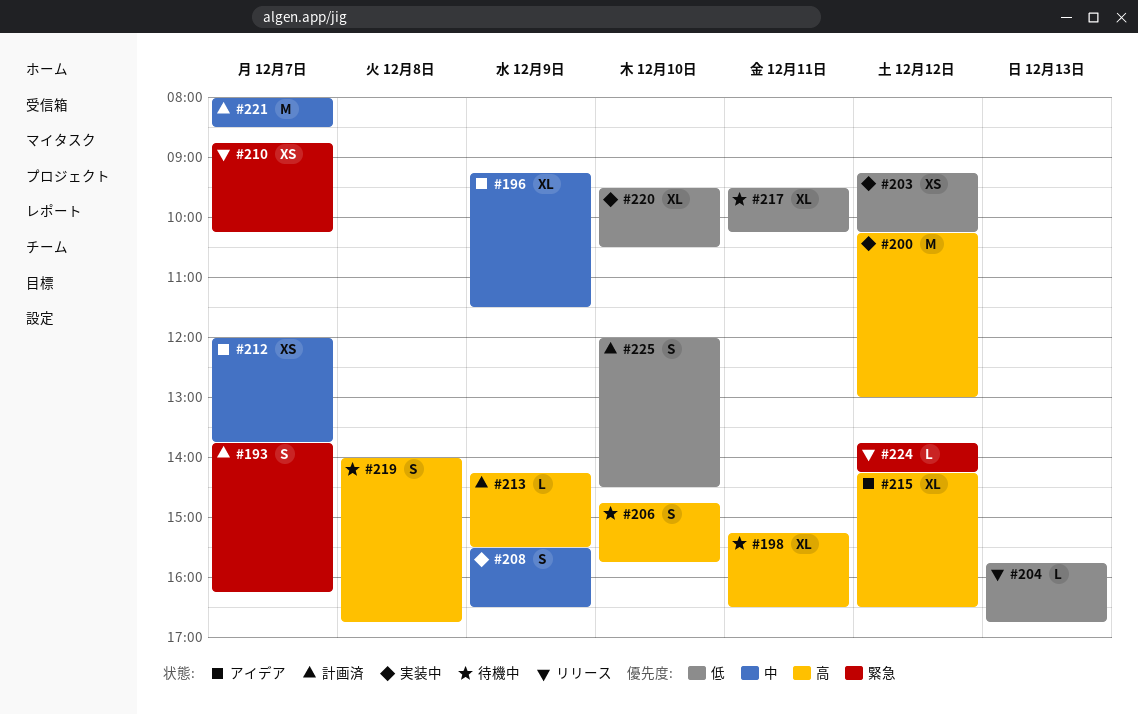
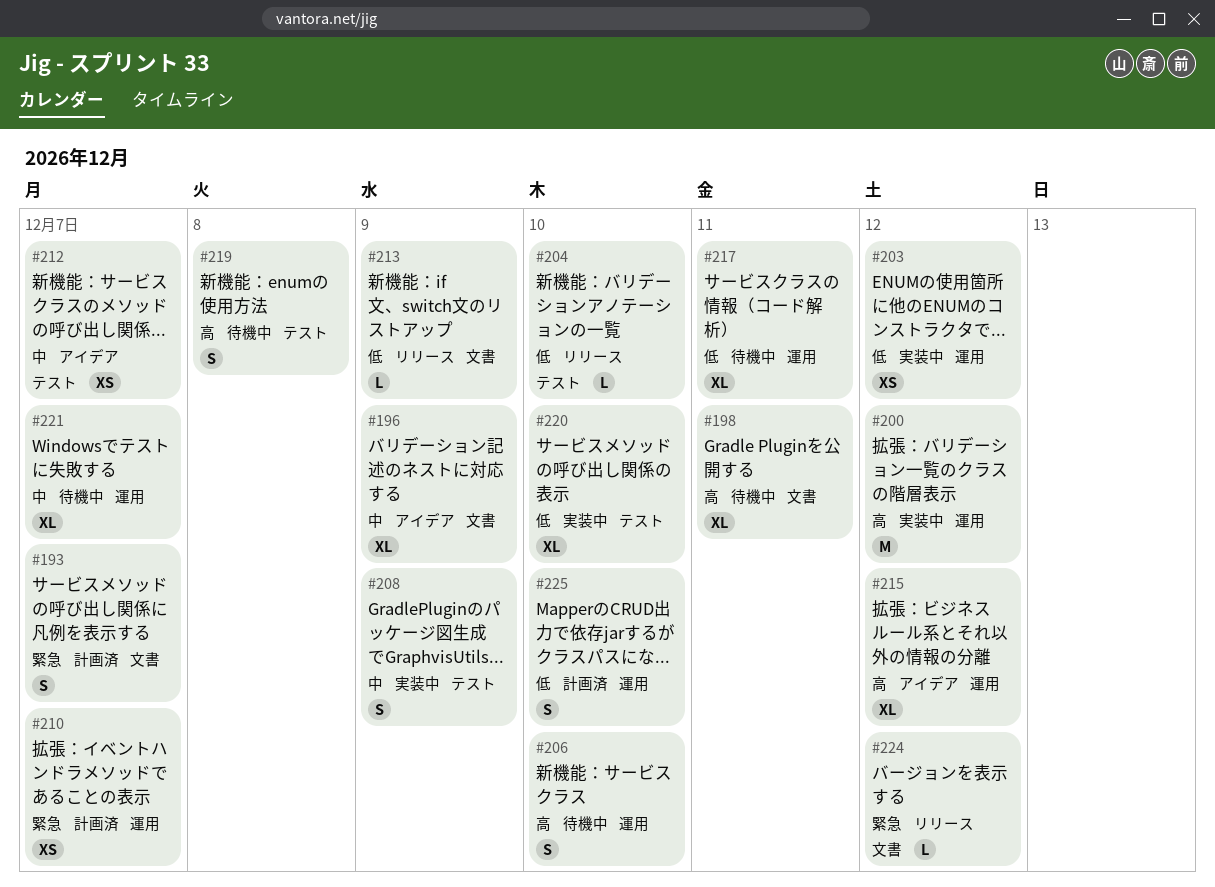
#204, day: Dec 13 -> Dec 10
#210, status: リリース -> 計画済
#213, status: 計画済 -> リリース
#213, priority: 高 -> 低
#221, status: 計画済 -> 待機中
#221, estimate: M -> XL

